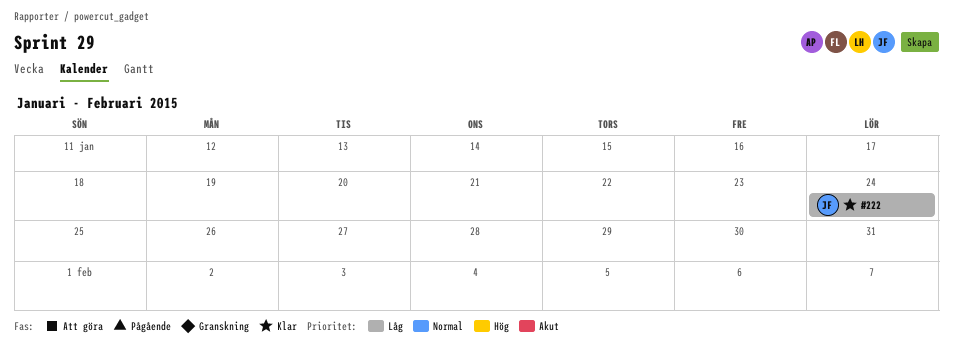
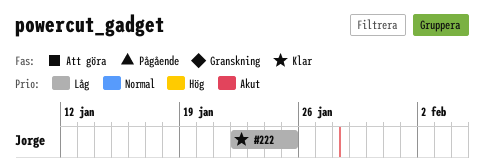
#222, start: Jan 24 -> Jan 22
#222, due: Jan 24 -> Jan 25

